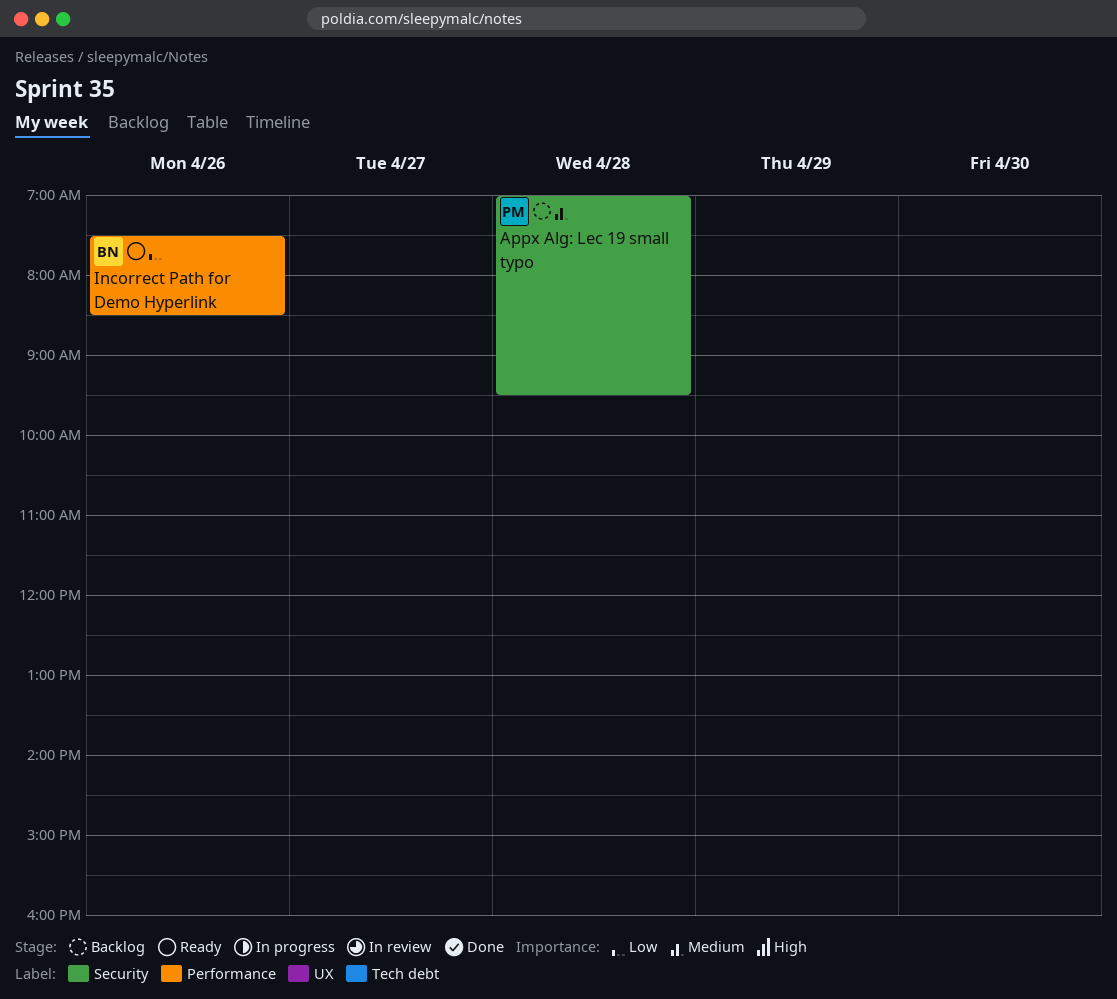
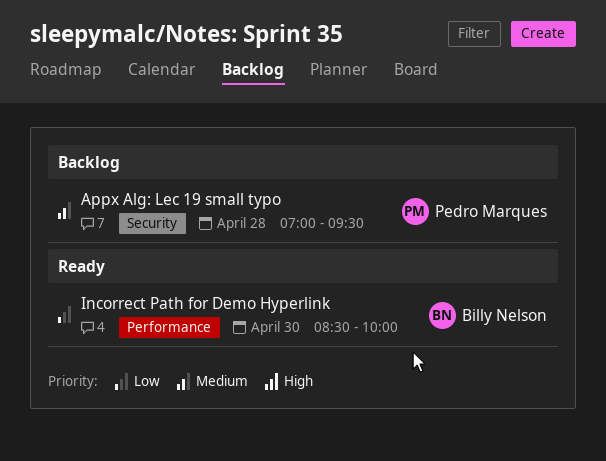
Incorrect Path for Demo Hyperlink, day: Apr 26 -> Apr 30
Incorrect Path for Demo Hyperlink, begins: 07:30 -> 08:30
Incorrect Path for Demo Hyperlink, ends: 08:30 -> 10:00

